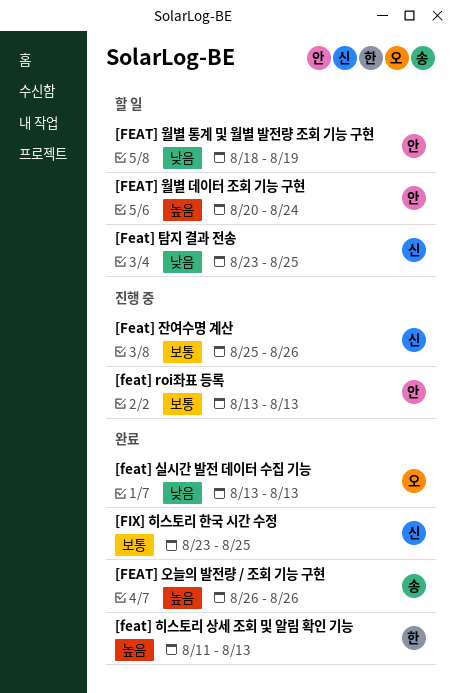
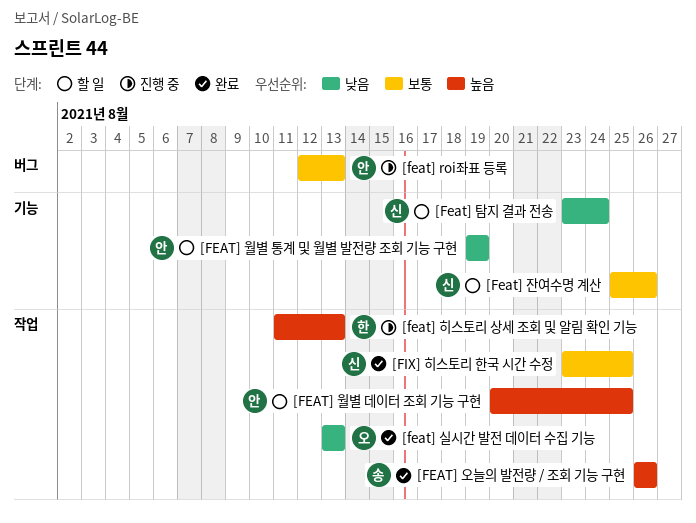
[feat] roi좌표 등록, start: Aug 13 -> Aug 12
[FEAT] 월별 데이터 조회 기능 구현, due: Aug 24 -> Aug 25
[FEAT] 월별 통계 및 월별 발전량 조회 기능 구현, start: Aug 18 -> Aug 19
[Feat] 잔여수명 계산, status: 진행 중 -> 할 일
[Feat] 탐지 결과 전송, due: Aug 25 -> Aug 24
[feat] 히스토리 상세 조회 및 알림 확인 기능, status: 완료 -> 진행 중

